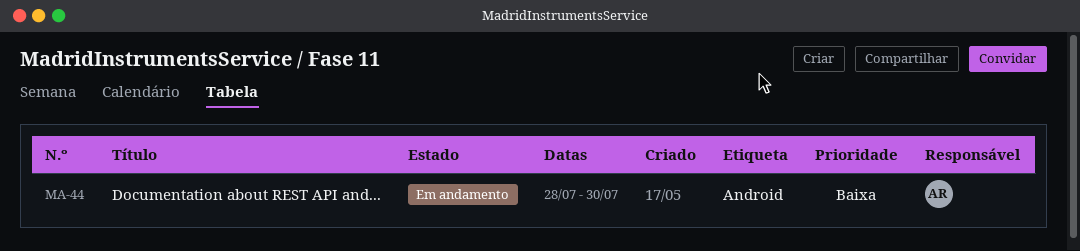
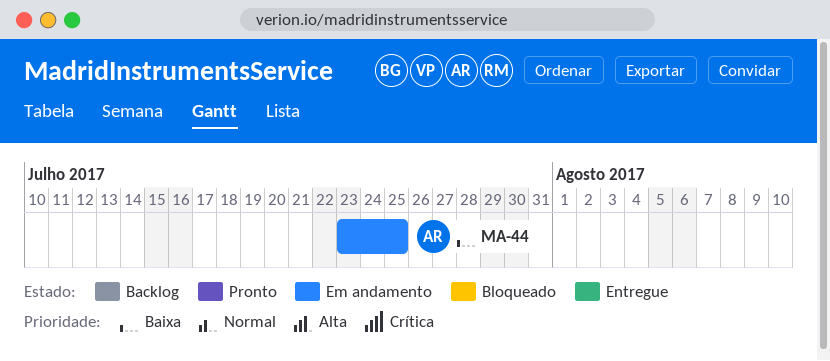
MA-44, start: Jul 28 -> Jul 23
MA-44, due: Jul 30 -> Jul 25

